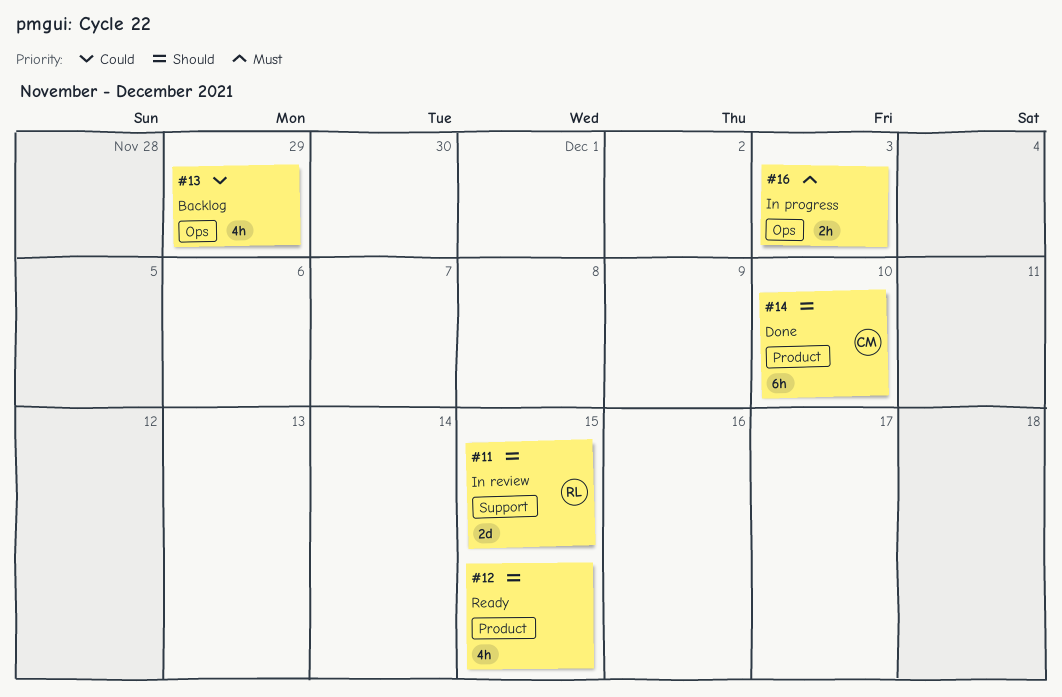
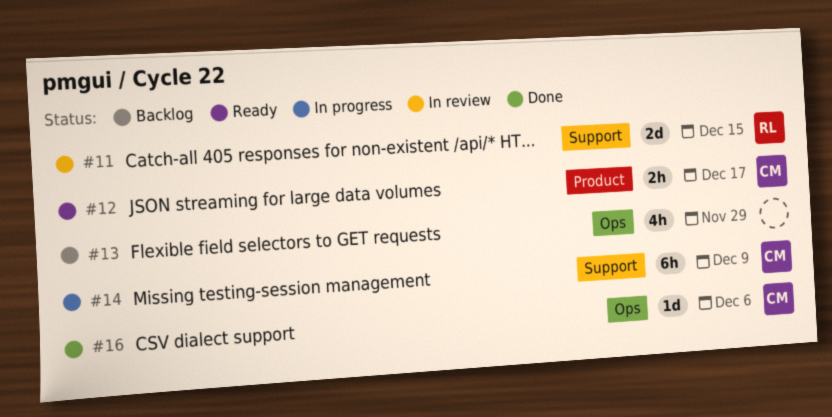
#12, owner: none -> CM
#12, estimate: 4h -> 2h
#12, due: Dec 15 -> Dec 17
#14, status: Done -> In progress
#14, label: Product -> Support
#14, due: Dec 10 -> Dec 9
#16, status: In progress -> Done
#16, owner: none -> CM
#16, estimate: 2h -> 1d
#16, due: Dec 3 -> Dec 6

